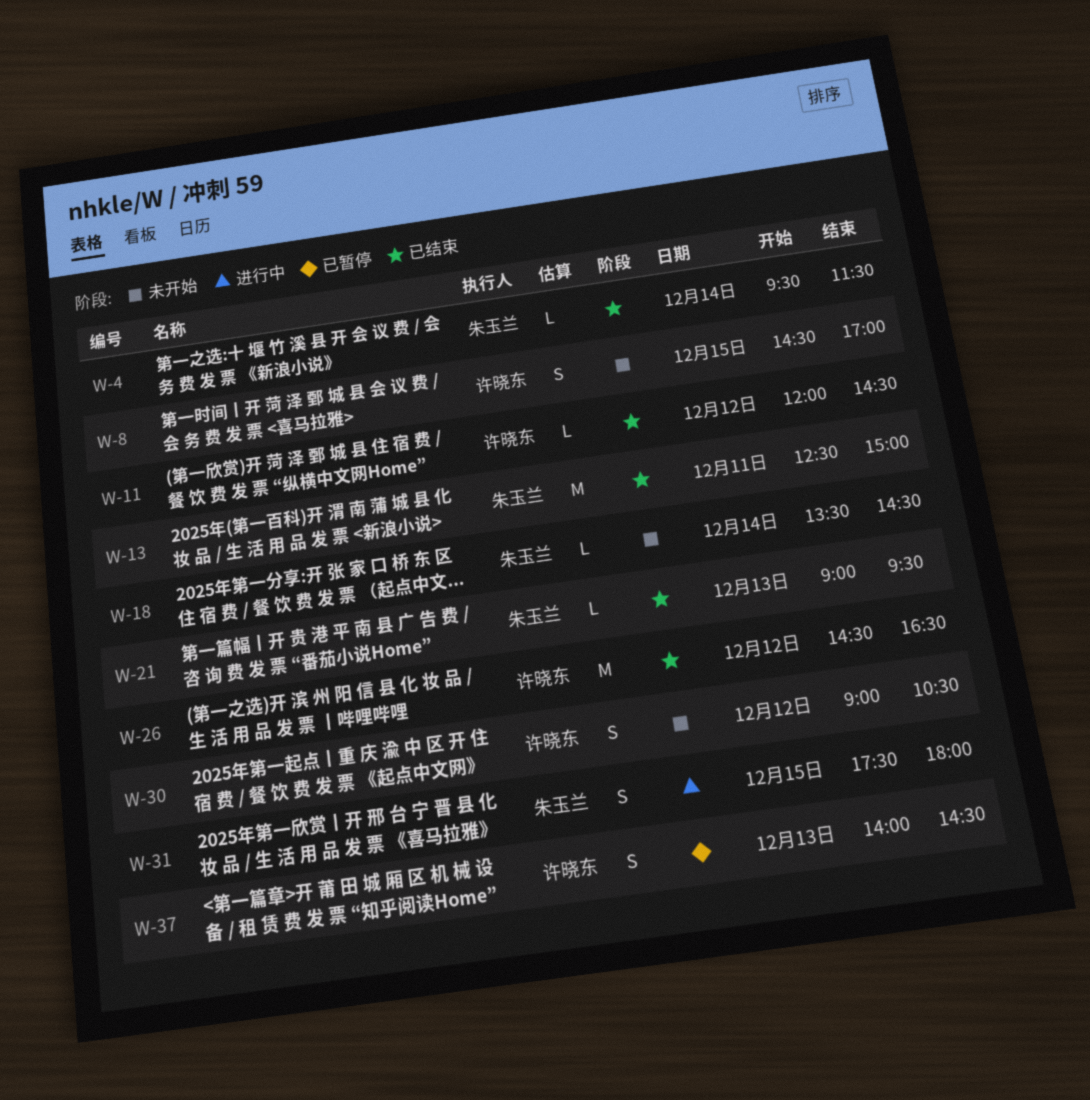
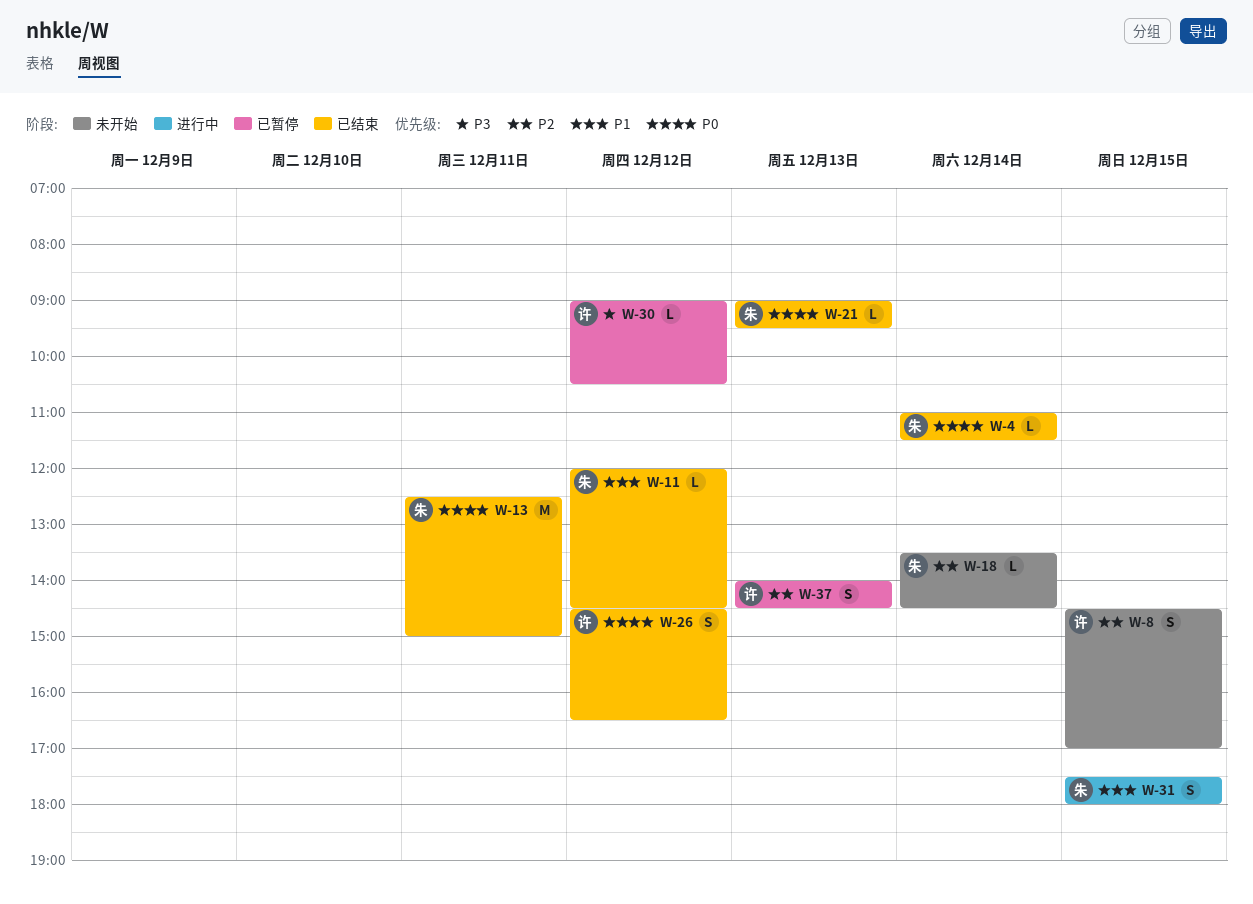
W-4, begins: 09:30 -> 11:00
W-11, owner: 许晓东 -> 朱玉兰
W-26, estimate: M -> S
W-30, status: 未开始 -> 已暂停
W-30, estimate: S -> L

